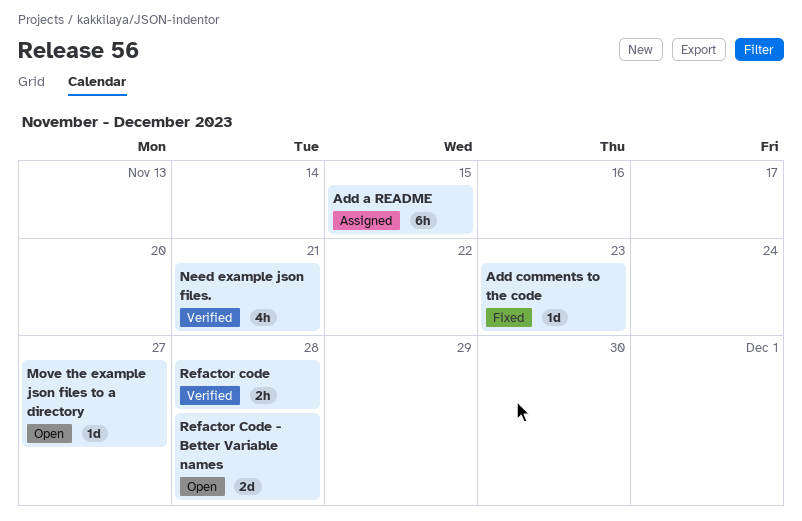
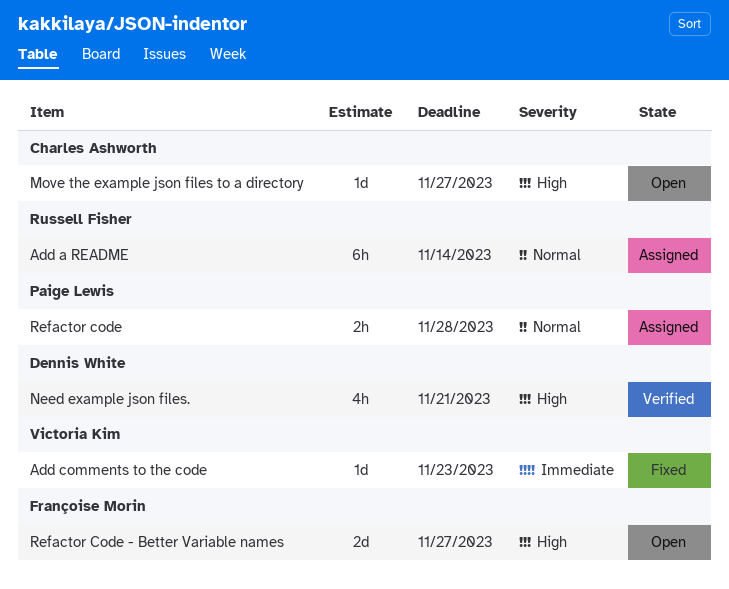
Add a README, due: Nov 15 -> Nov 14
Refactor code, status: Verified -> Assigned
Refactor Code - Better Variable names, due: Nov 28 -> Nov 27

